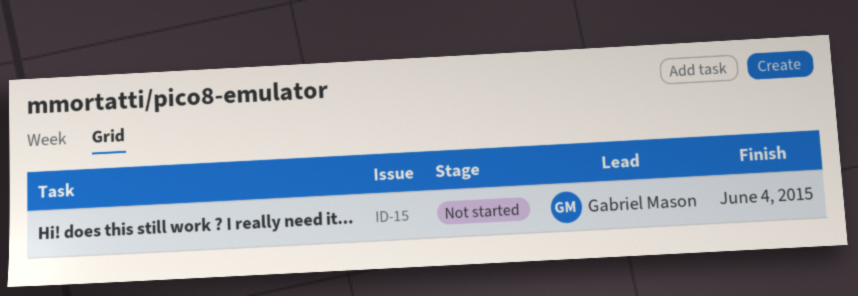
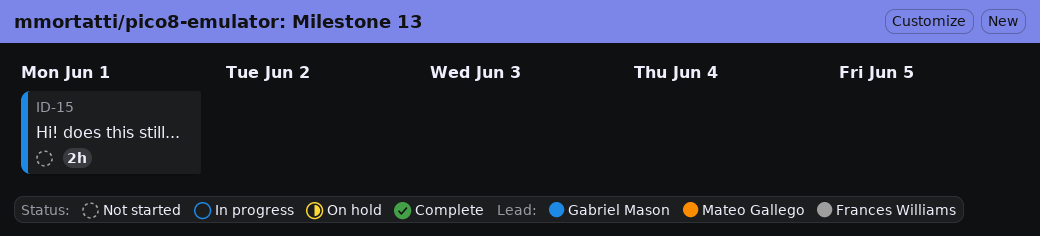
ID-15, due: Jun 4 -> Jun 1

